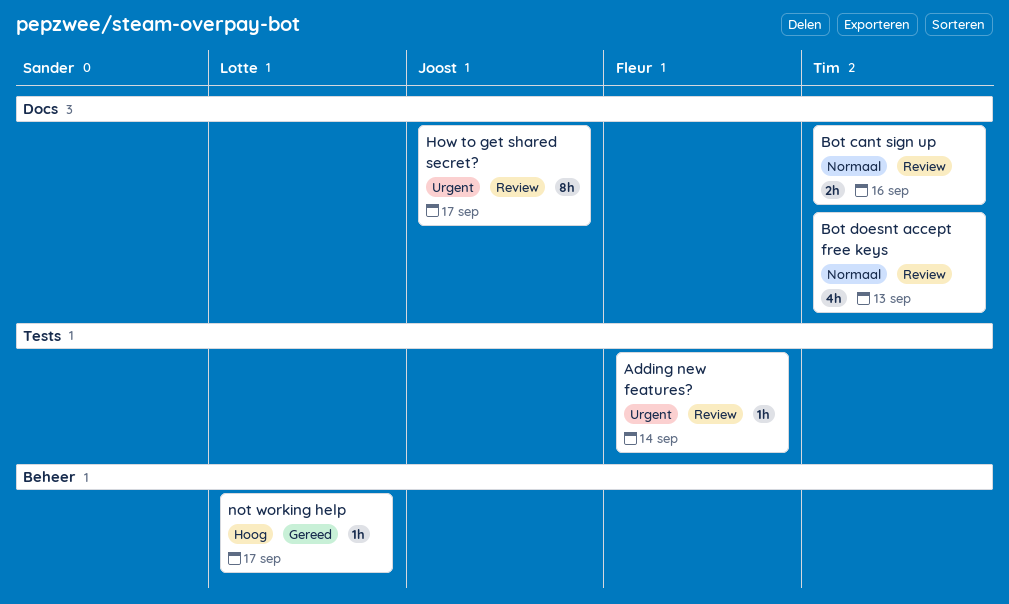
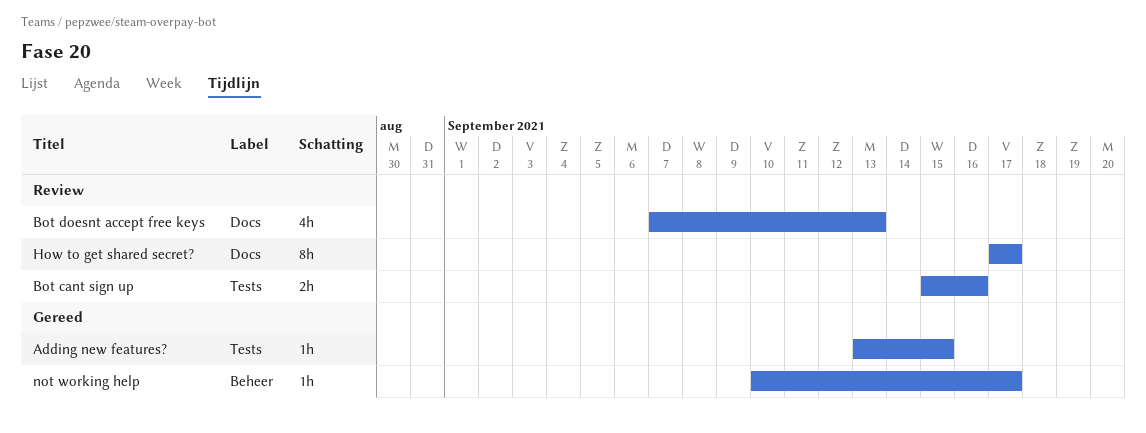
Adding new features?, status: Review -> Gereed
Adding new features?, due: Sep 14 -> Sep 15
Bot cant sign up, label: Docs -> Tests

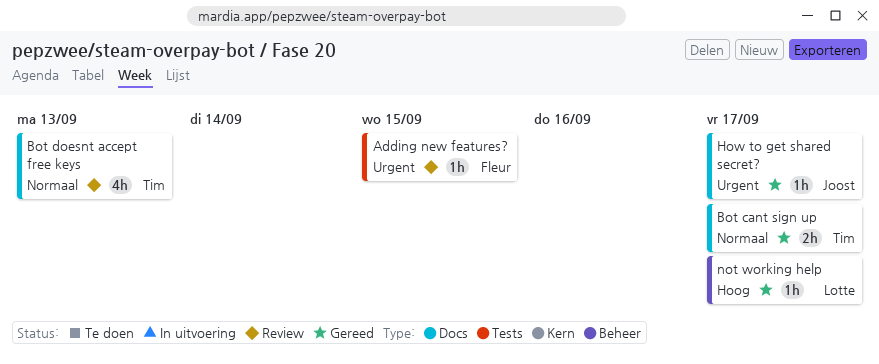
Adding new features?, status: Gereed -> Review
Bot cant sign up, status: Review -> Gereed
Bot cant sign up, label: Tests -> Docs
Bot cant sign up, due: Sep 16 -> Sep 17
How to get shared secret?, status: Review -> Gereed
How to get shared secret?, estimate: 8h -> 1h

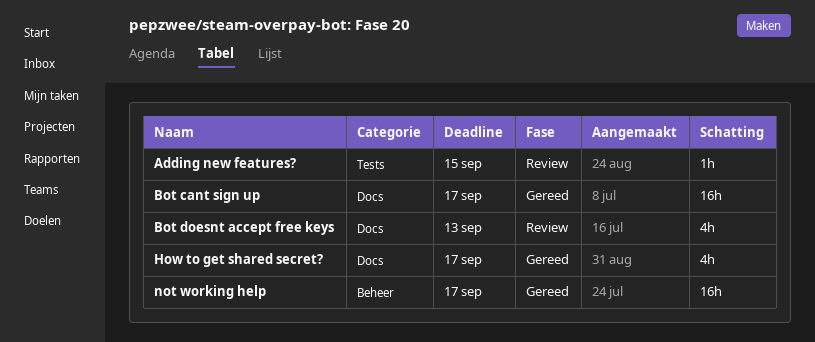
Bot cant sign up, estimate: 2h -> 16h
How to get shared secret?, estimate: 1h -> 4h
not working help, estimate: 1h -> 16h

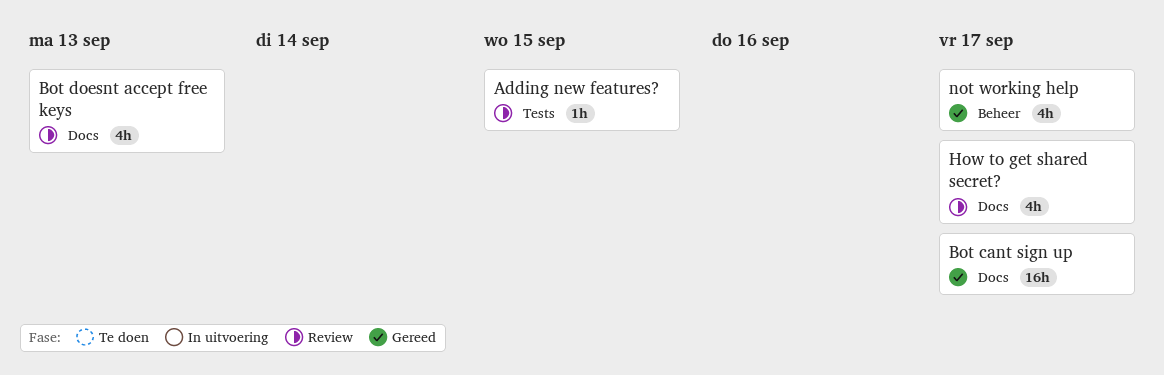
How to get shared secret?, status: Gereed -> Review
not working help, estimate: 16h -> 4h

